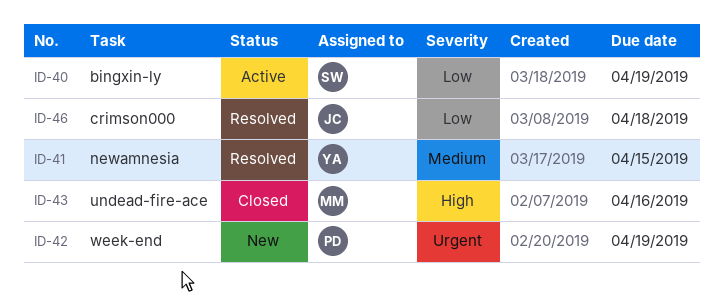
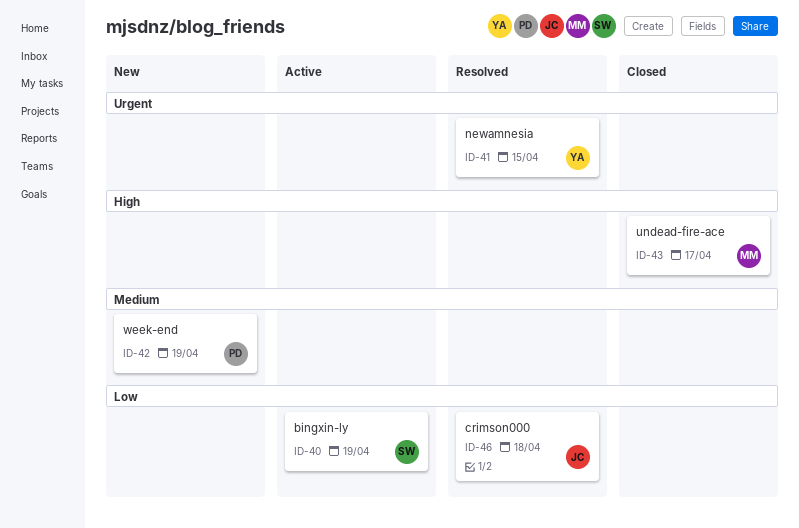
ID-41, priority: Medium -> Urgent
ID-42, priority: Urgent -> Medium
ID-43, due: Apr 16 -> Apr 17

